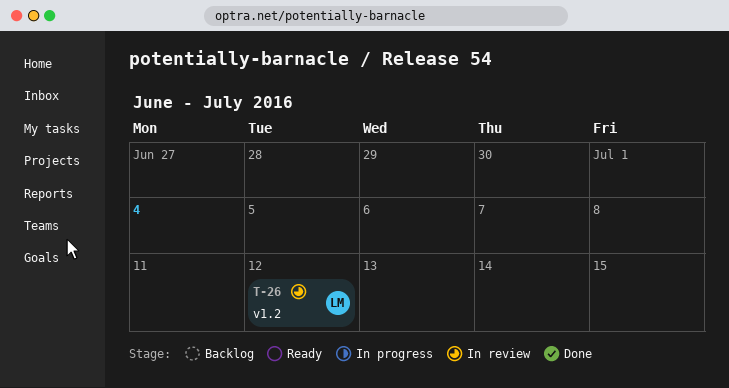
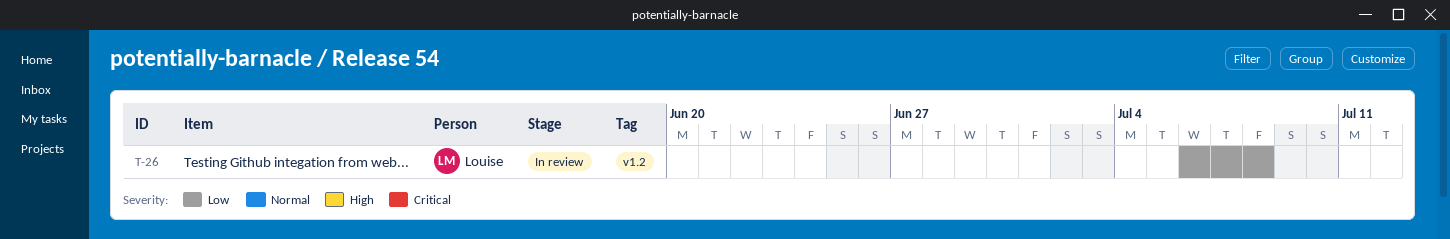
T-26, due: Jul 12 -> Jul 8

